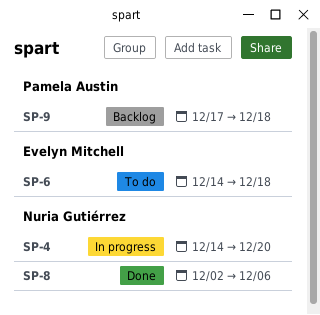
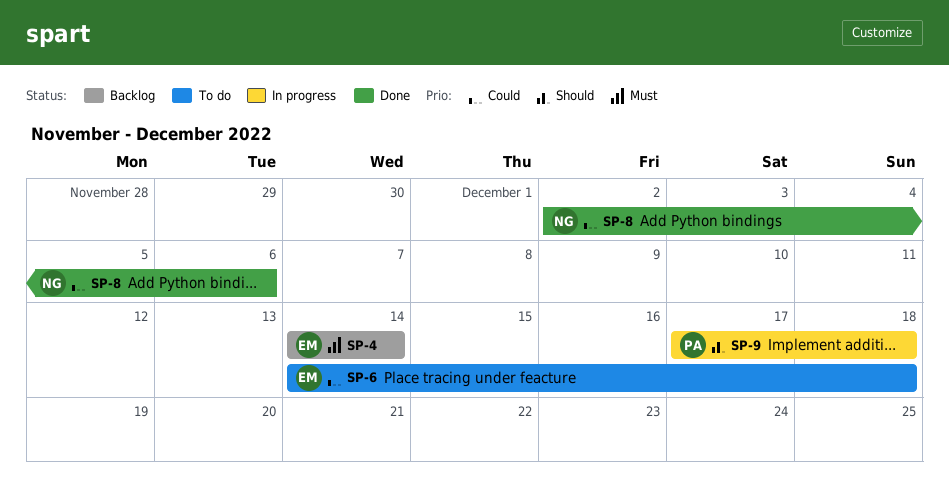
SP-4, status: In progress -> Backlog
SP-4, owner: Nuria Gutiérrez -> Evelyn Mitchell
SP-4, due: Dec 20 -> Dec 14
SP-9, status: Backlog -> In progress

